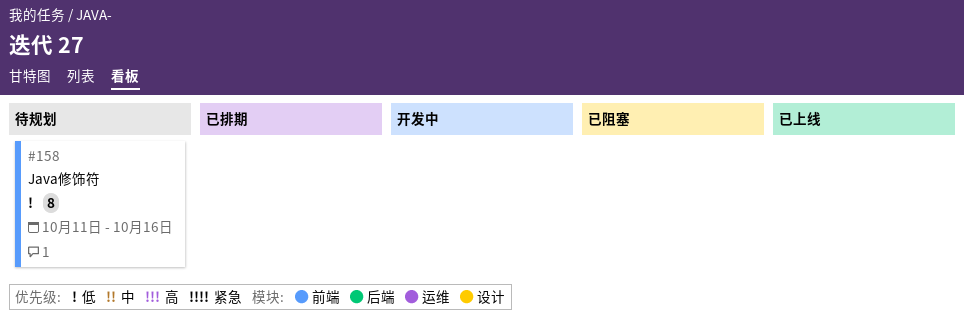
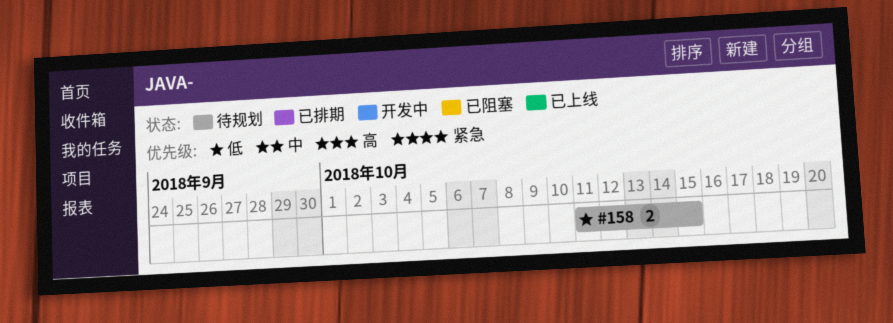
#158, estimate: 8 -> 2
#158, due: Oct 16 -> Oct 15

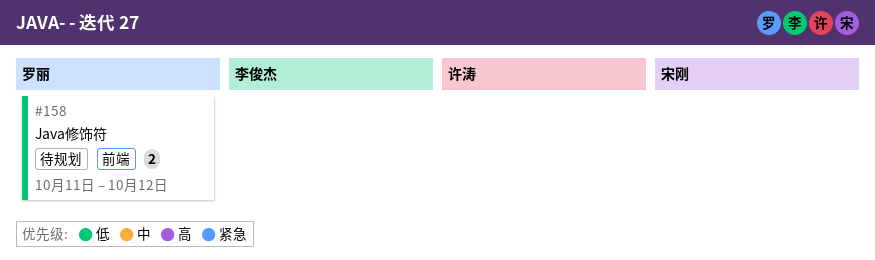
#158, due: Oct 15 -> Oct 12

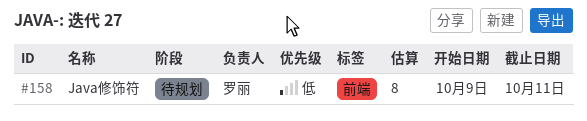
#158, estimate: 2 -> 8
#158, start: Oct 11 -> Oct 9
#158, due: Oct 12 -> Oct 11

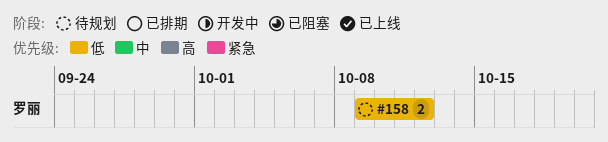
#158, estimate: 8 -> 2
#158, due: Oct 11 -> Oct 12

